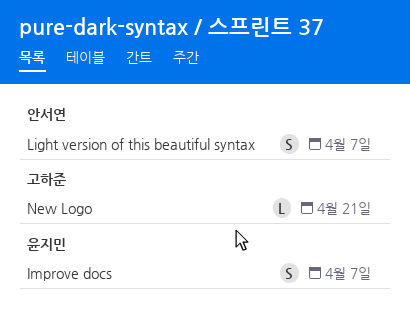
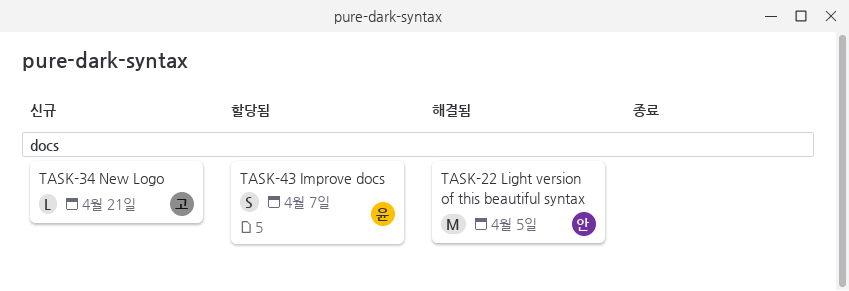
Light version of this beautiful syntax, estimate: S -> M
Light version of this beautiful syntax, due: Apr 7 -> Apr 5

